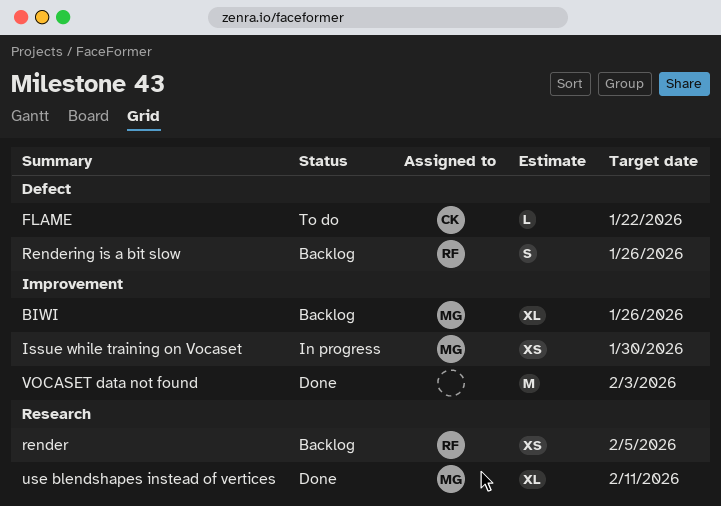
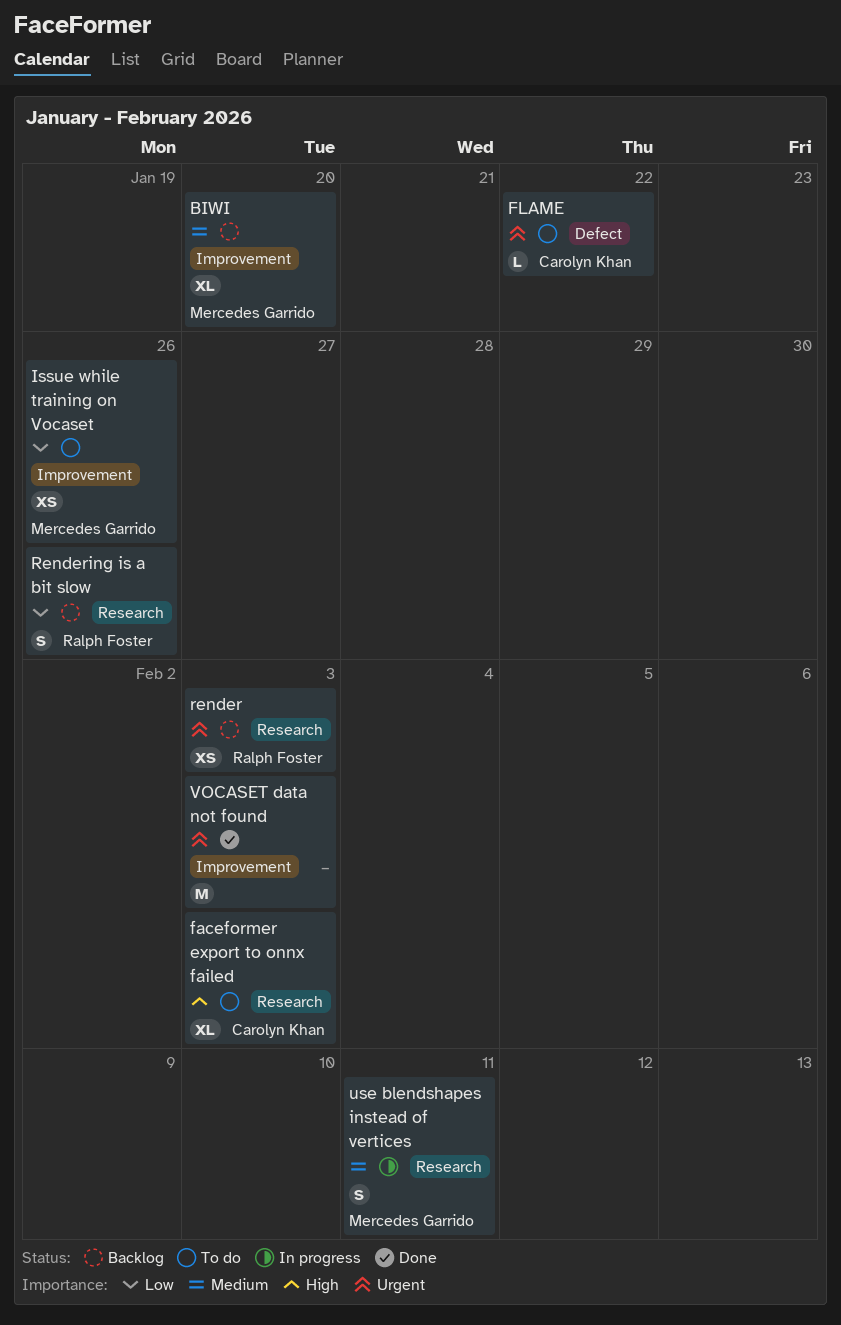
BIWI, due: Jan 26 -> Jan 20
faceformer export to onnx failed: none -> present
Issue while training on Vocaset, status: In progress -> To do
Issue while training on Vocaset, due: Jan 30 -> Jan 26
render, due: Feb 5 -> Feb 3
Rendering is a bit slow, label: Defect -> Research
use blendshapes instead of vertices, status: Done -> In progress
use blendshapes instead of vertices, estimate: XL -> S

